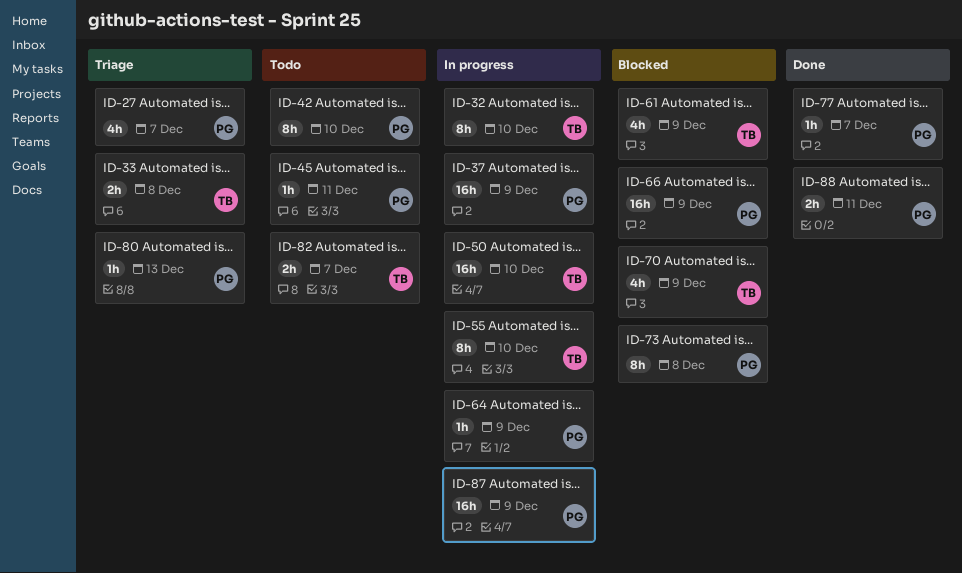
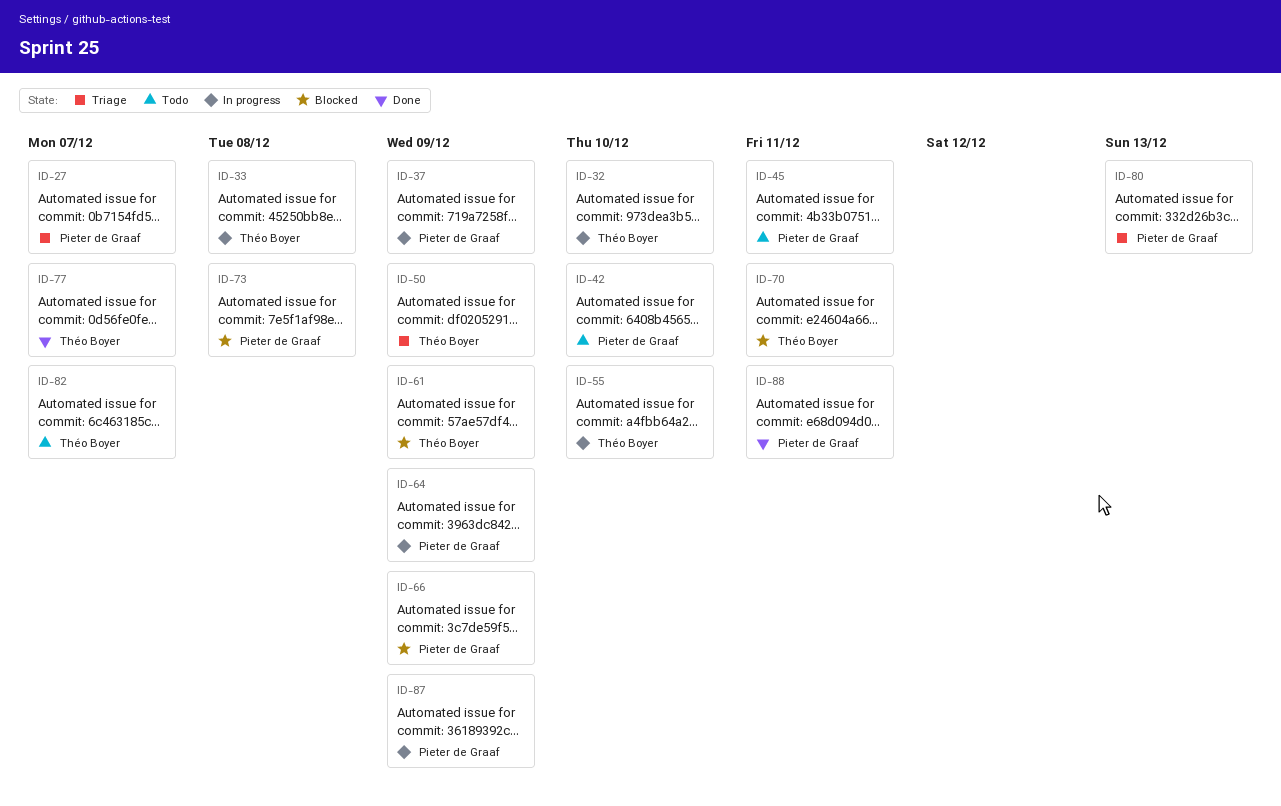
ID-33, status: Triage -> In progress
ID-50, status: In progress -> Triage
ID-50, due: Dec 10 -> Dec 9
ID-70, due: Dec 9 -> Dec 11
ID-77, owner: Pieter de Graaf -> Théo Boyer

